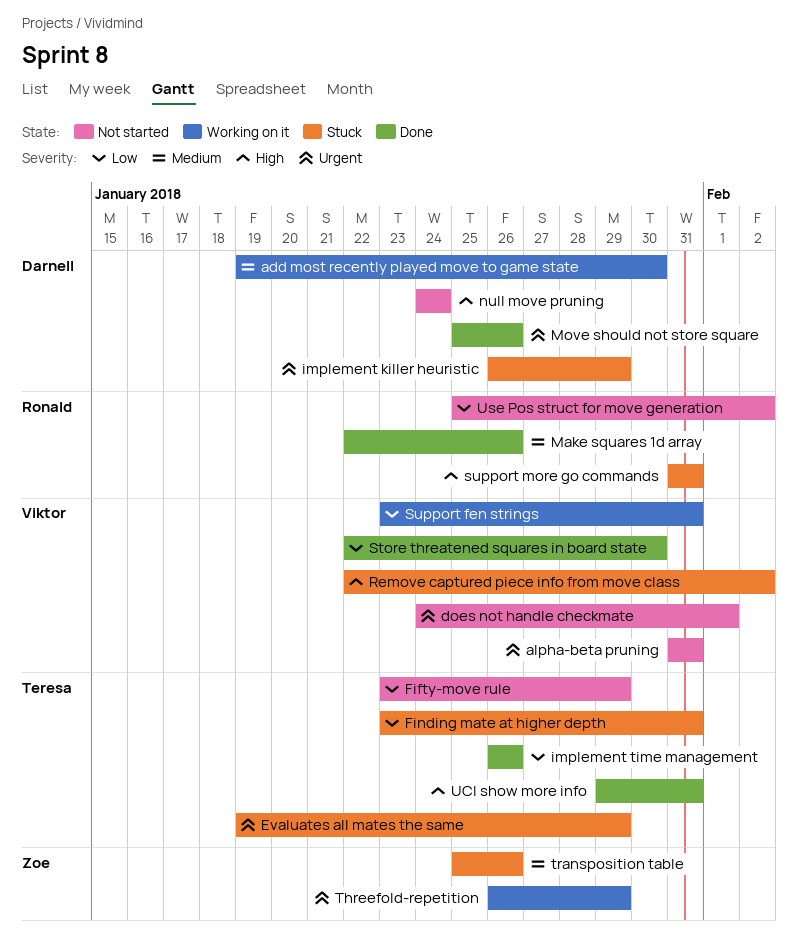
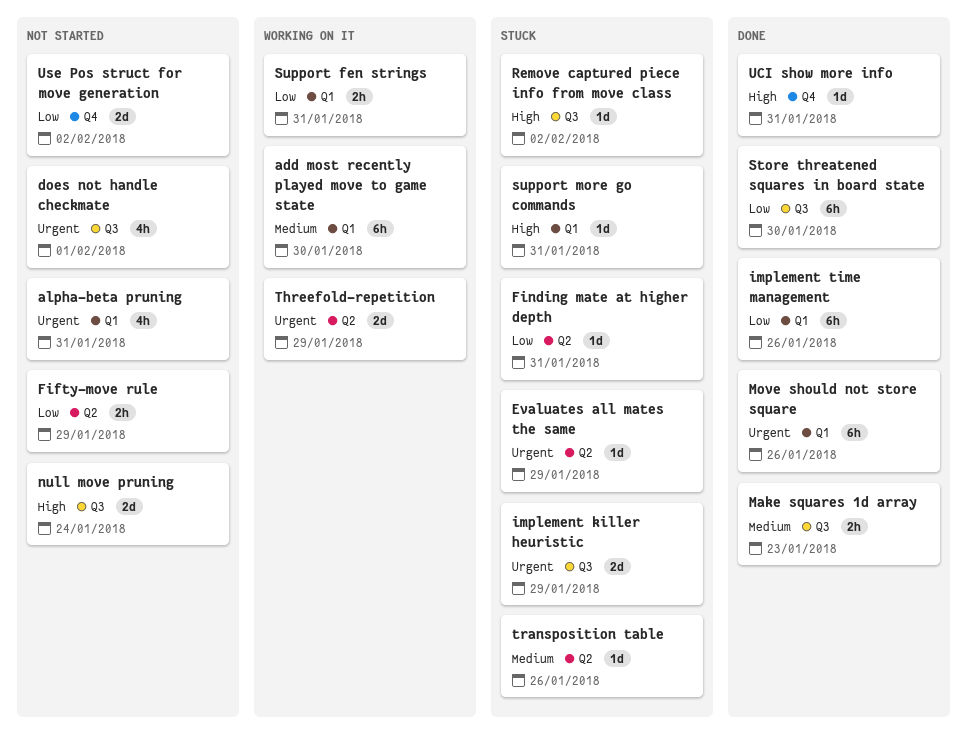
Make squares 1d array, due: Jan 26 -> Jan 23

